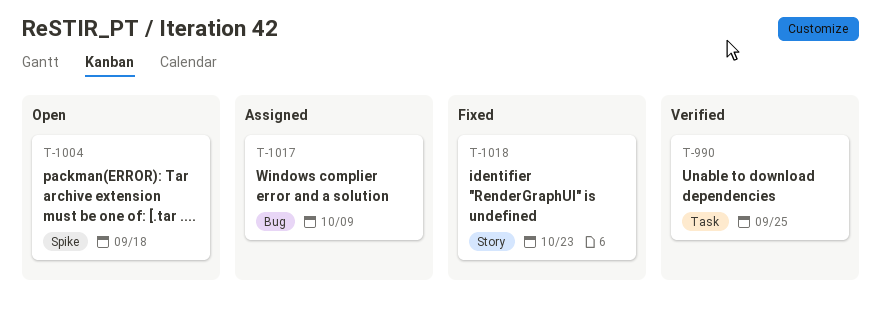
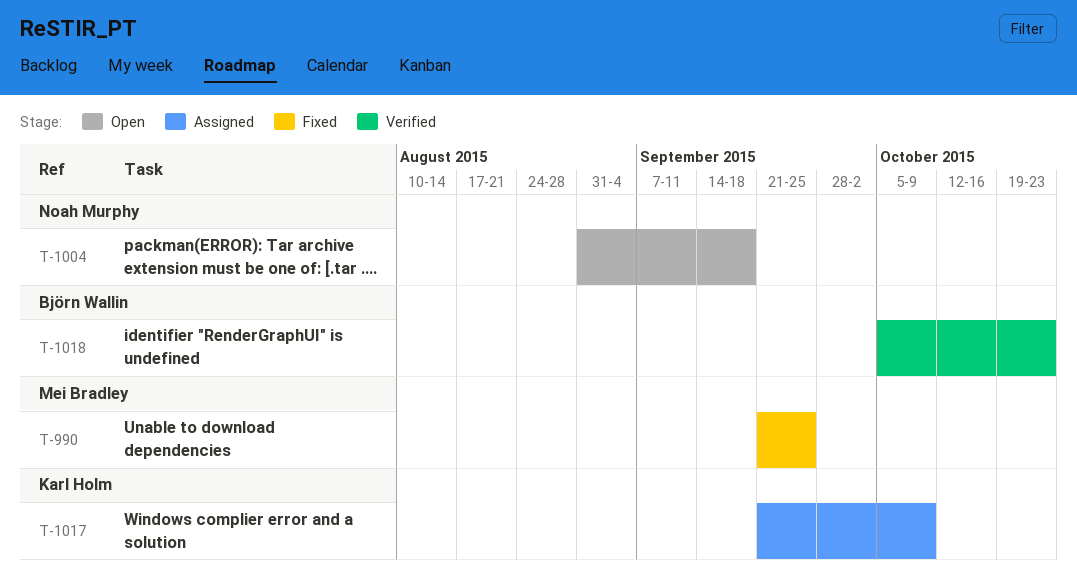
T-990, status: Verified -> Fixed
T-1018, status: Fixed -> Verified

